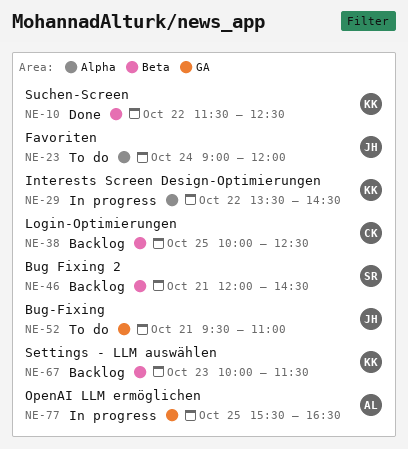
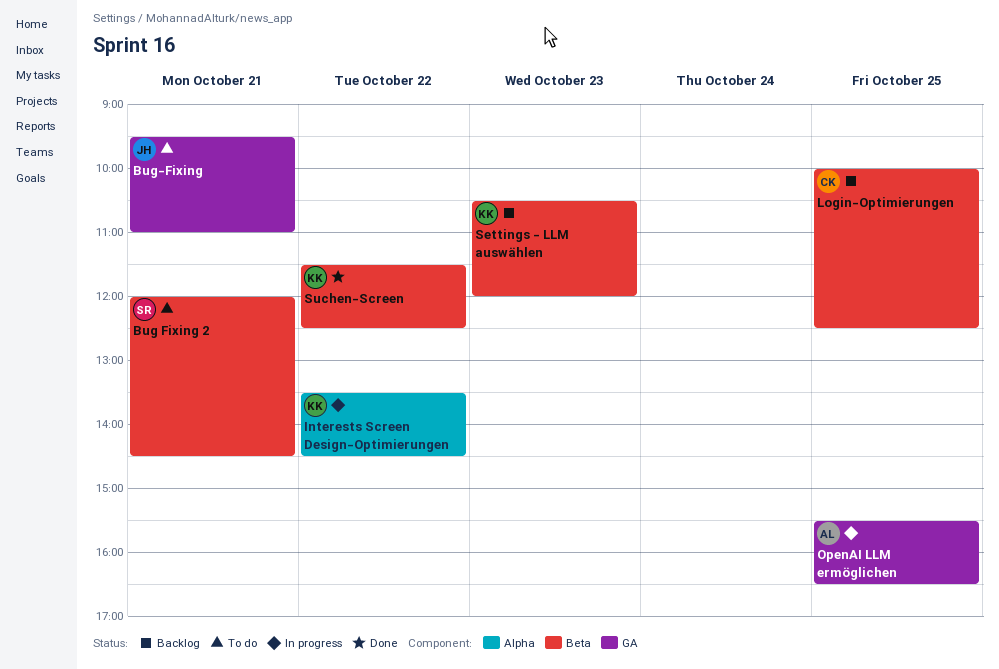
Bug Fixing 2, status: Backlog -> To do
Favoriten: present -> none
Settings - LLM auswählen, begins: 10:00 -> 10:30
Settings - LLM auswählen, ends: 11:30 -> 12:00

